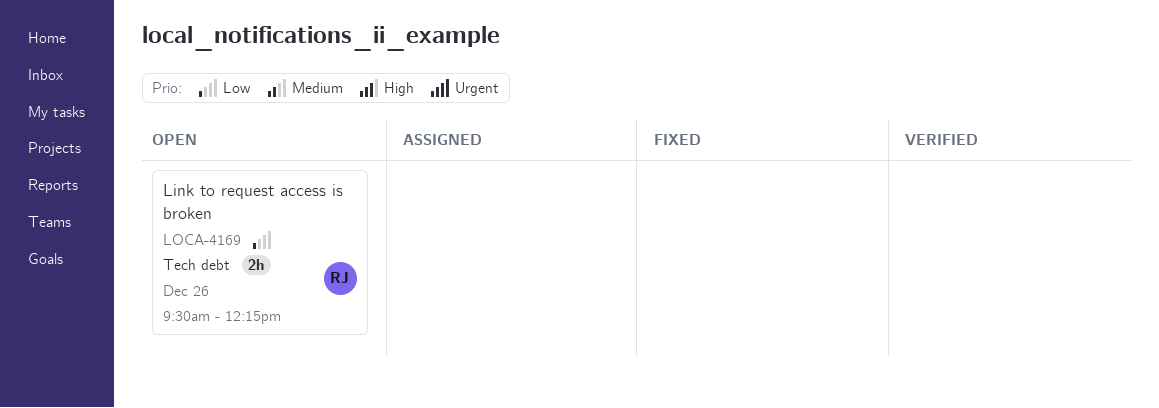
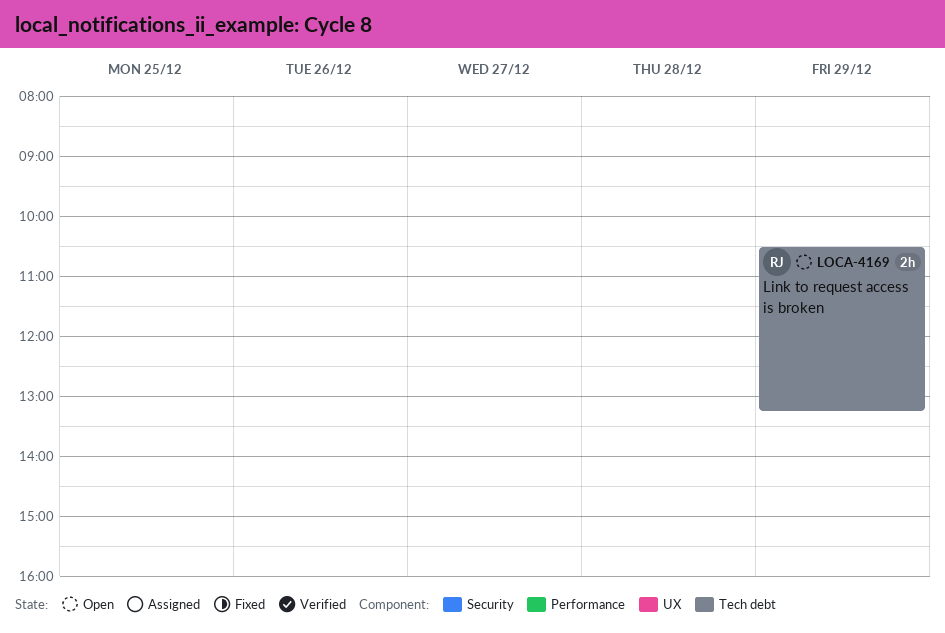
LOCA-4169, day: Dec 26 -> Dec 29
LOCA-4169, begins: 09:30 -> 10:30
LOCA-4169, ends: 12:15 -> 13:15

